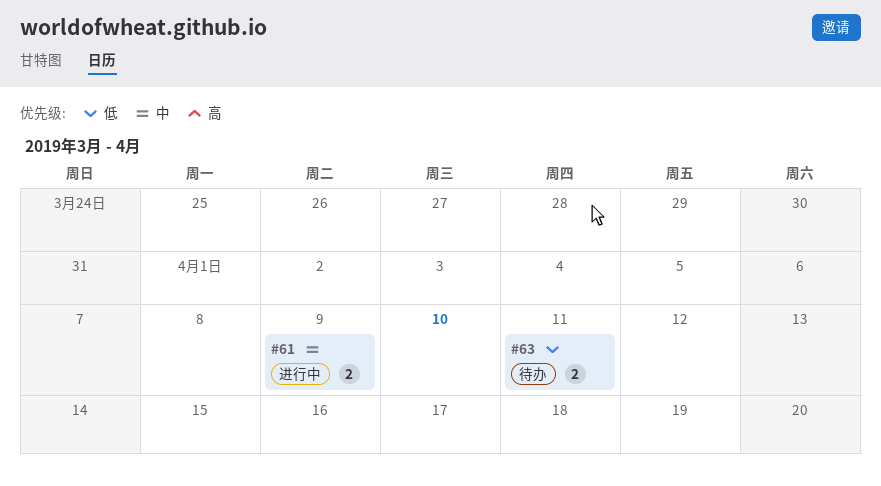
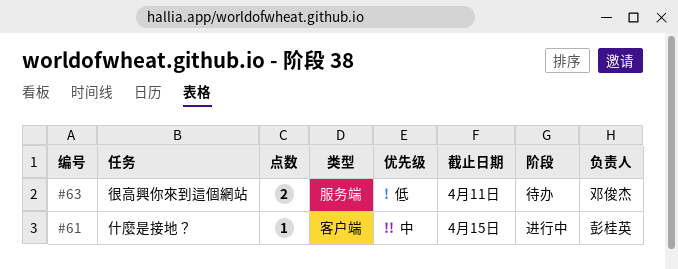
#61, estimate: 2 -> 1
#61, due: Apr 9 -> Apr 15

